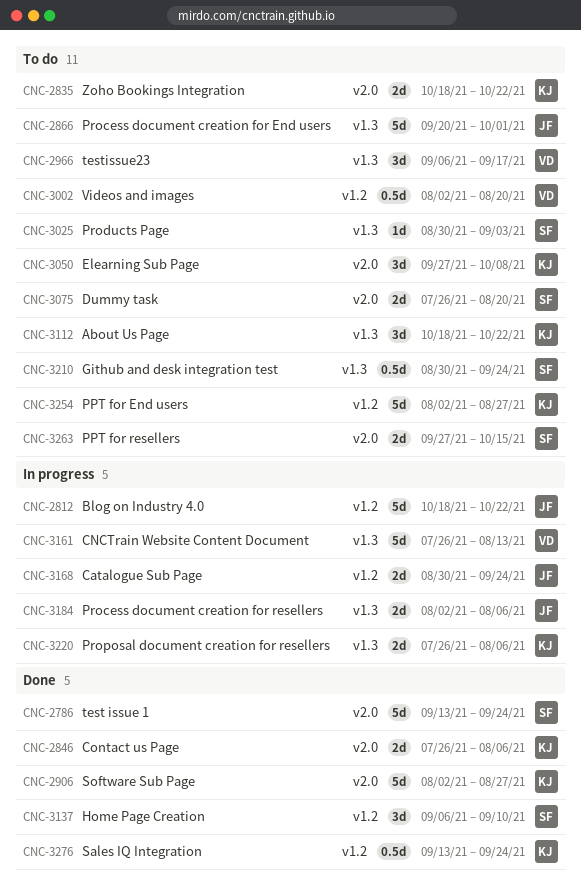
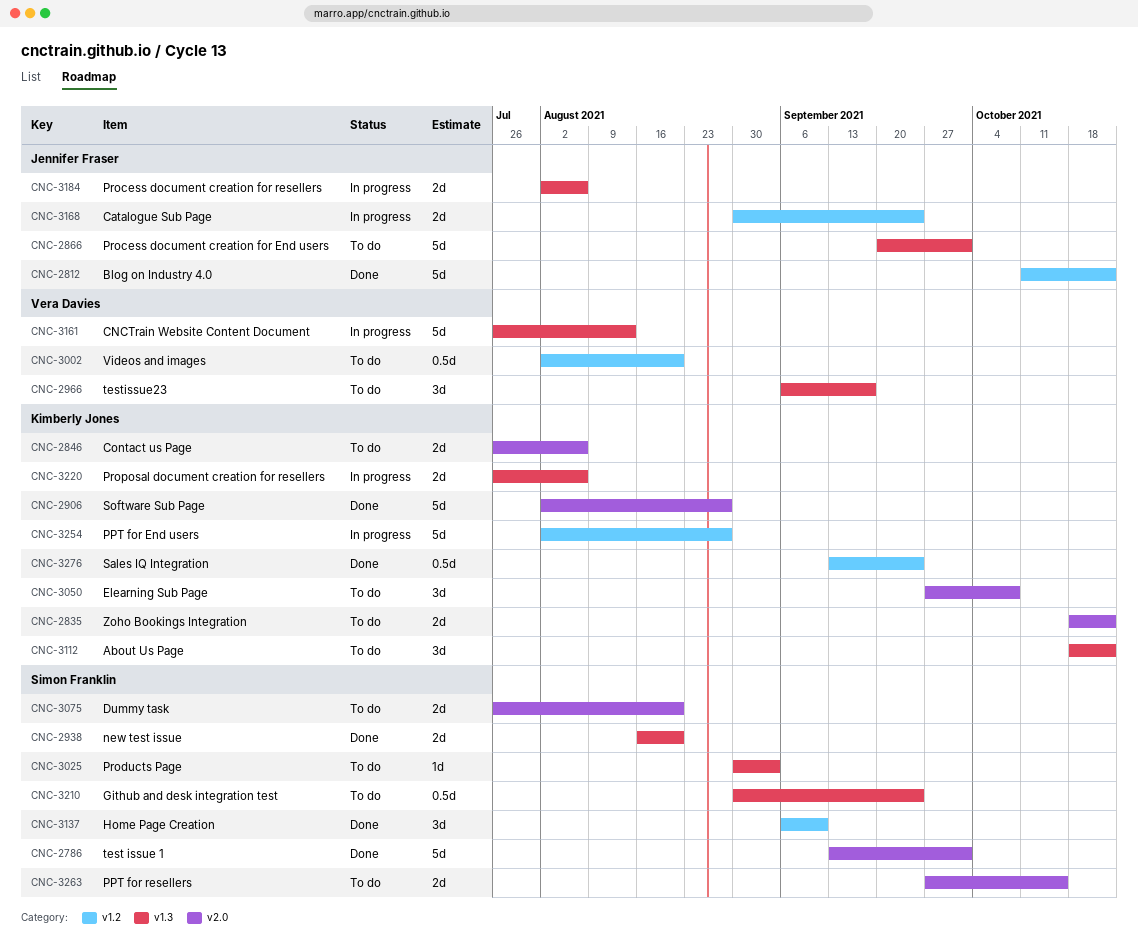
CNC-2786, due: Sep 24 -> Oct 1
CNC-2812, status: In progress -> Done
CNC-2812, start: Oct 18 -> Oct 11
CNC-2846, status: Done -> To do
CNC-2938: none -> present
CNC-3254, status: To do -> In progress

